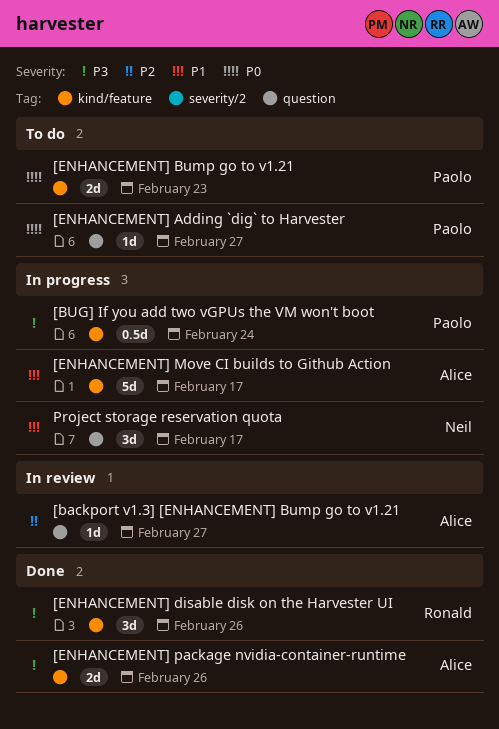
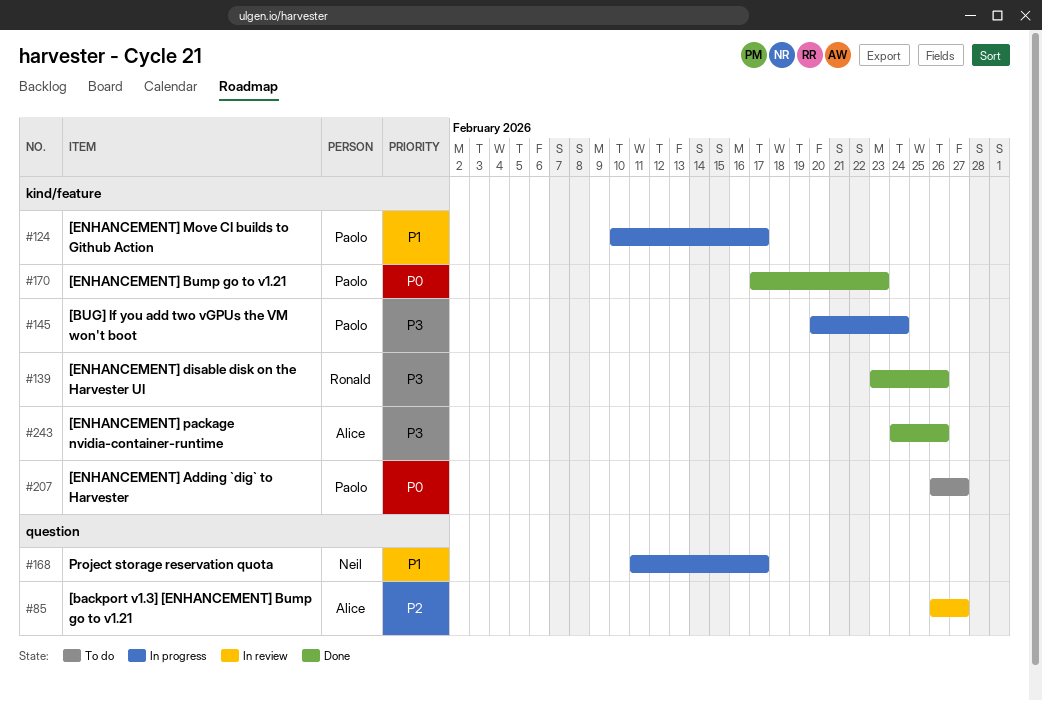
[ENHANCEMENT] Adding `dig` to Harvester, label: question -> kind/feature
[ENHANCEMENT] Bump go to v1.21, status: To do -> Done
[ENHANCEMENT] Move CI builds to Github Action, owner: Alice -> Paolo

